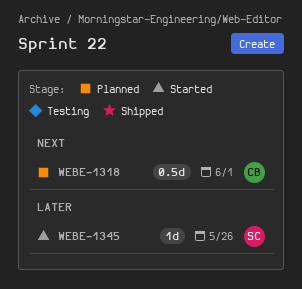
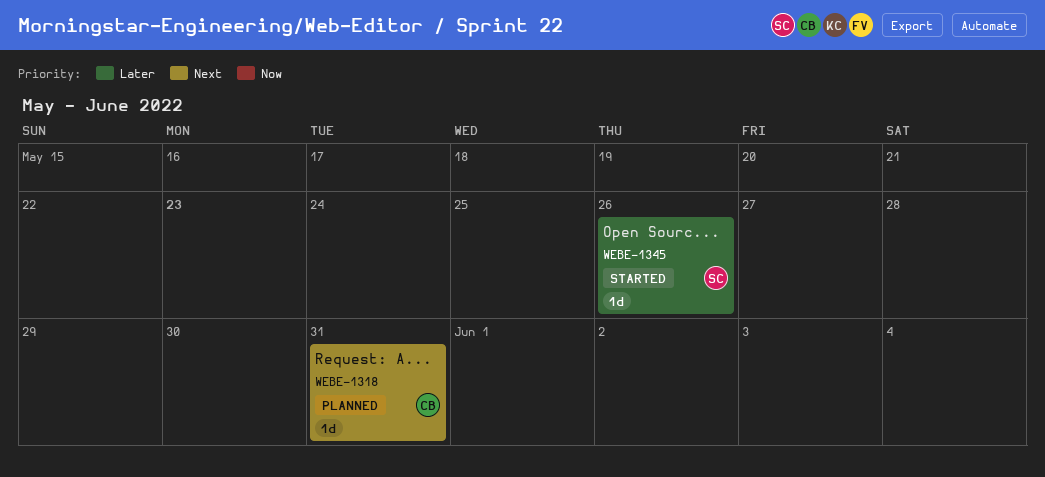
WEBE-1318, estimate: 0.5d -> 1d
WEBE-1318, due: Jun 1 -> May 31

